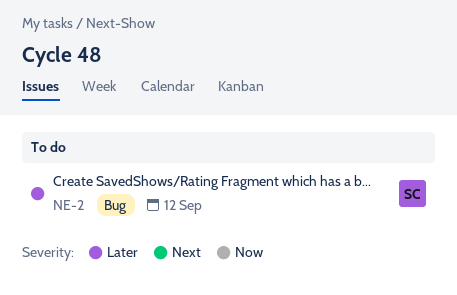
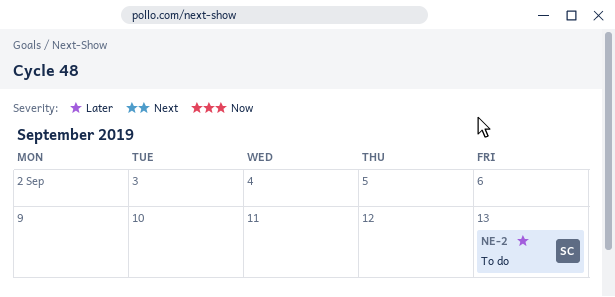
NE-2, due: Sep 12 -> Sep 13

